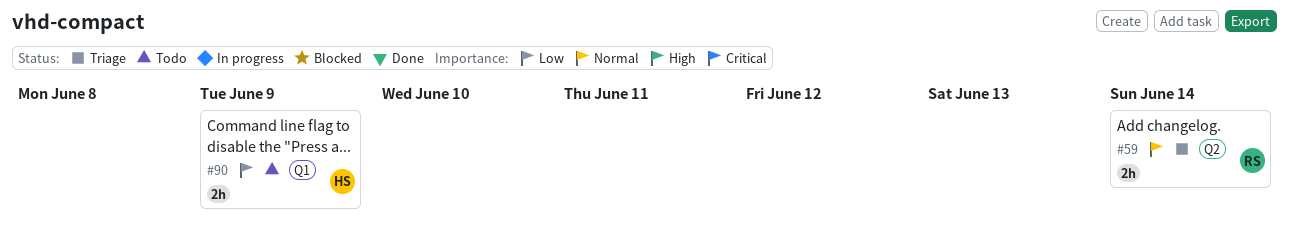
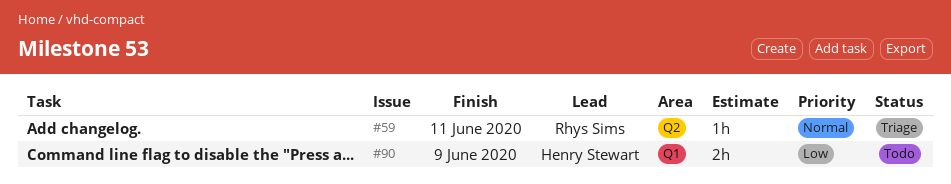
#59, estimate: 2h -> 1h
#59, due: Jun 14 -> Jun 11

